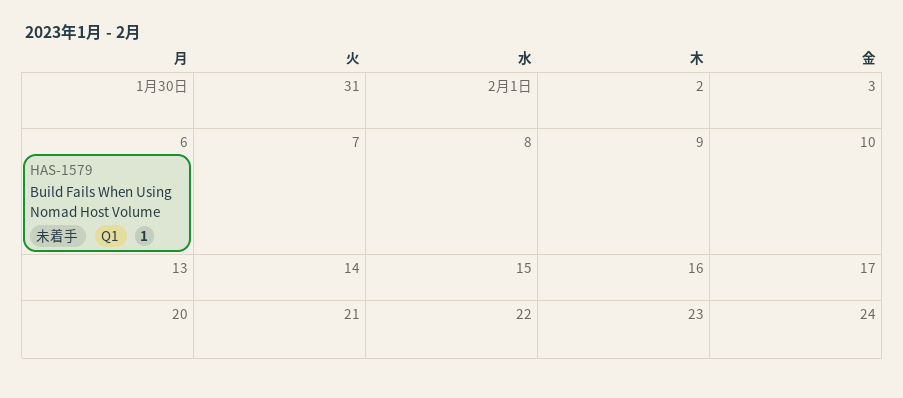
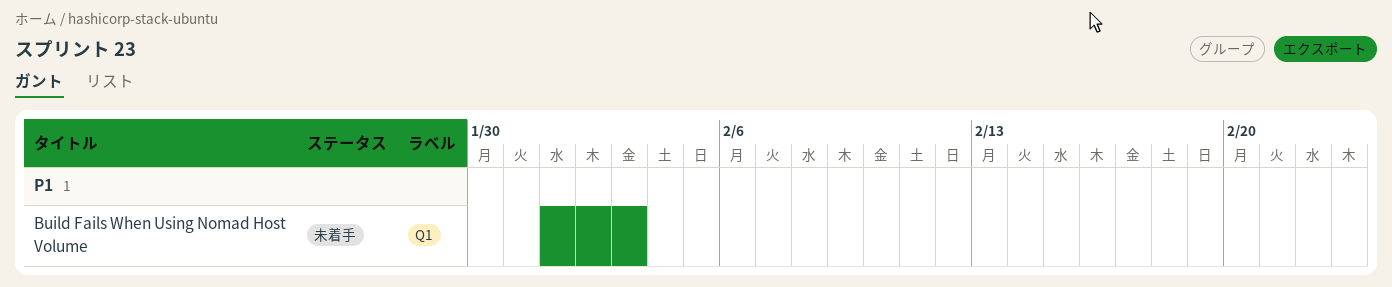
Build Fails When Using Nomad Host Volume, due: Feb 6 -> Feb 3

